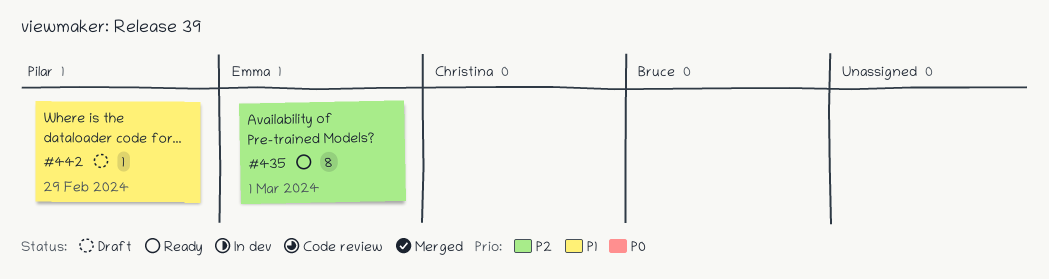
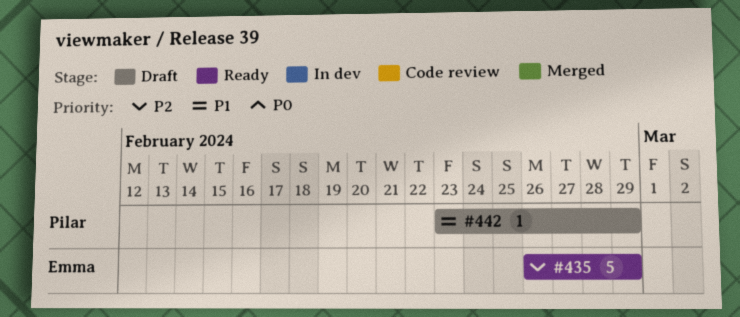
#435, estimate: 8 -> 5
#435, due: Mar 1 -> Feb 29

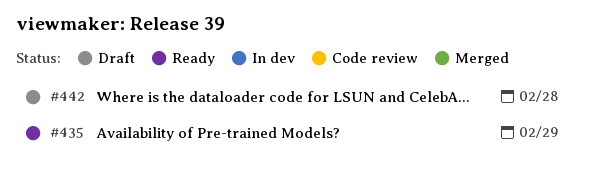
#442, due: Feb 29 -> Feb 28

